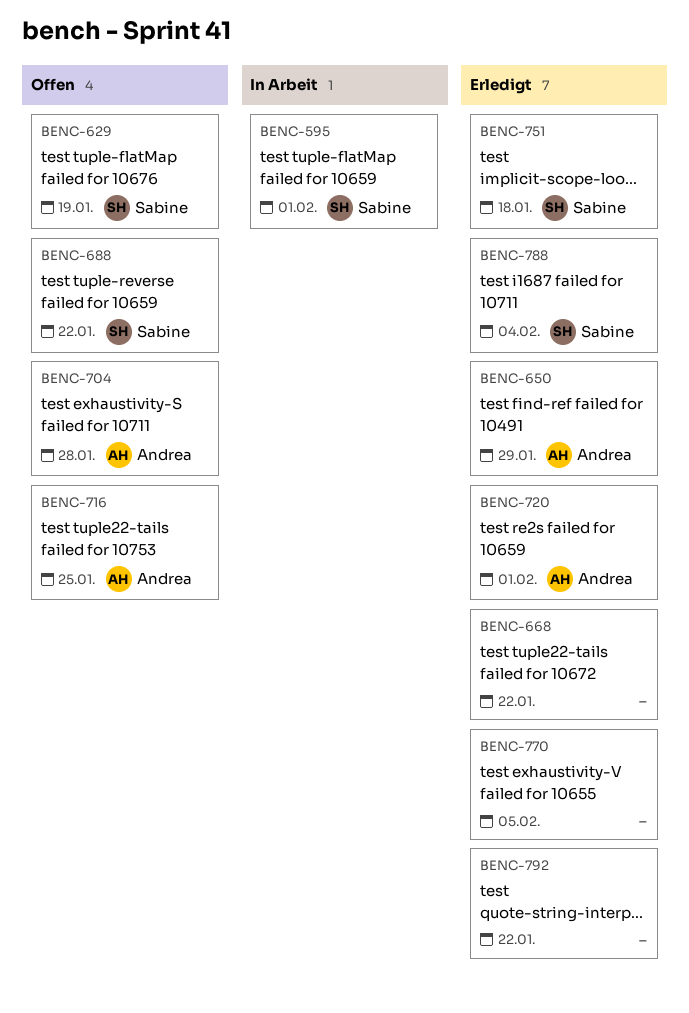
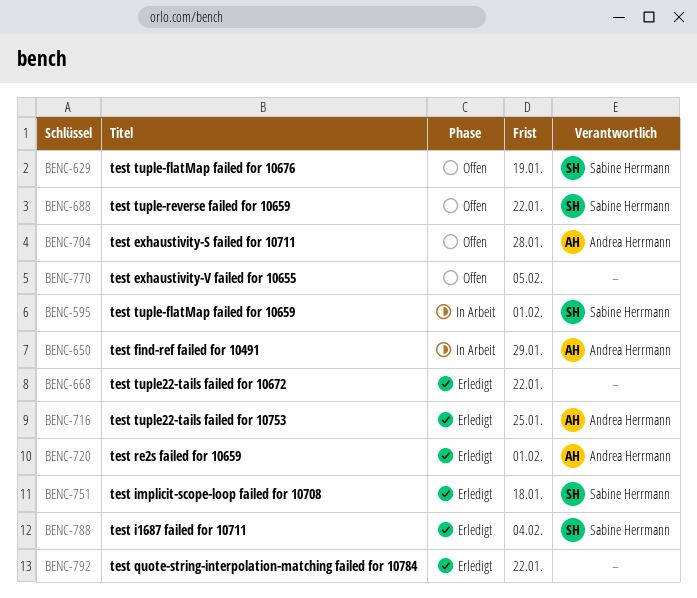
BENC-650, status: Erledigt -> In Arbeit
BENC-716, status: Offen -> Erledigt
BENC-770, status: Erledigt -> Offen

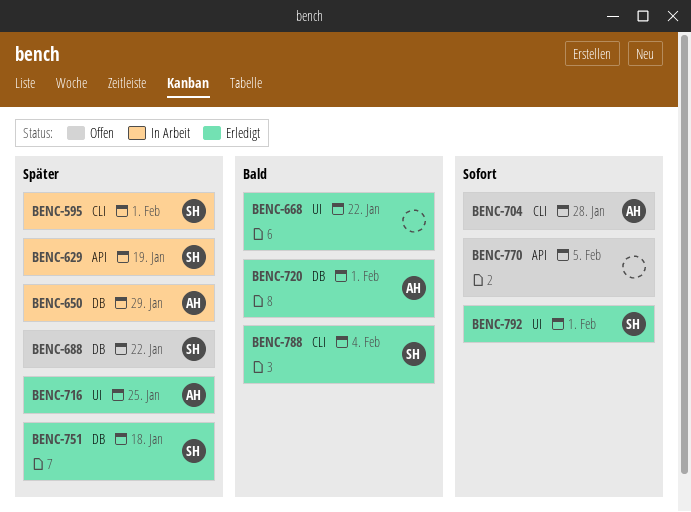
BENC-629, status: Offen -> In Arbeit
BENC-792, owner: none -> Sabine Herrmann
BENC-792, due: Jan 22 -> Feb 1

